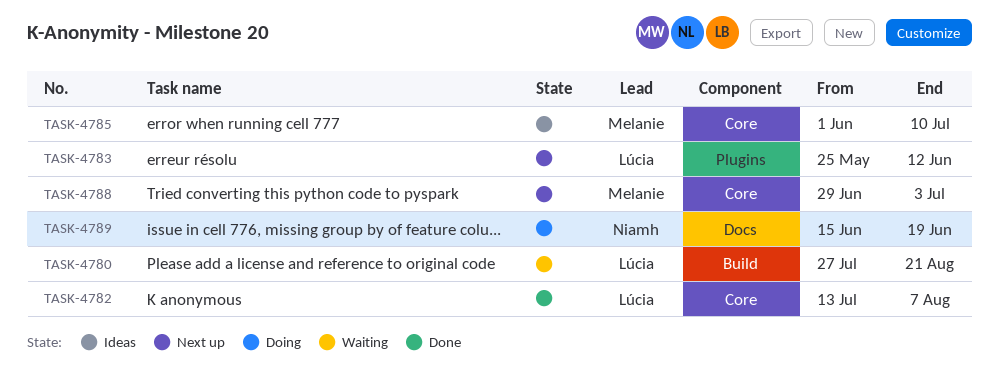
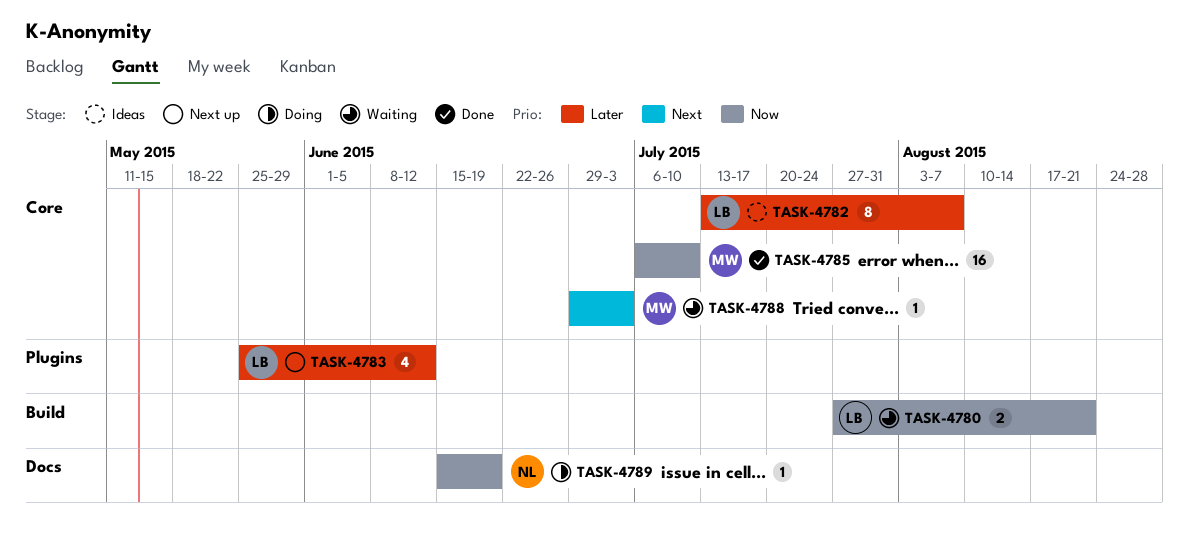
TASK-4782, status: Done -> Ideas
TASK-4785, status: Ideas -> Done
TASK-4785, start: Jun 1 -> Jul 6
TASK-4788, status: Next up -> Waiting

